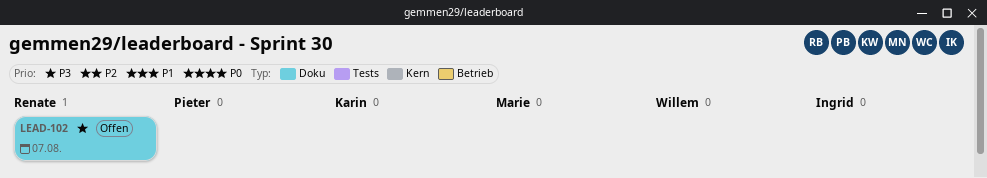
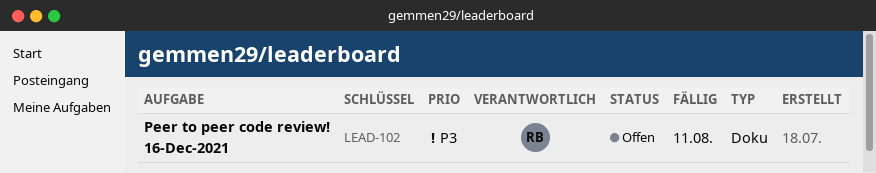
LEAD-102, due: Aug 7 -> Aug 11

